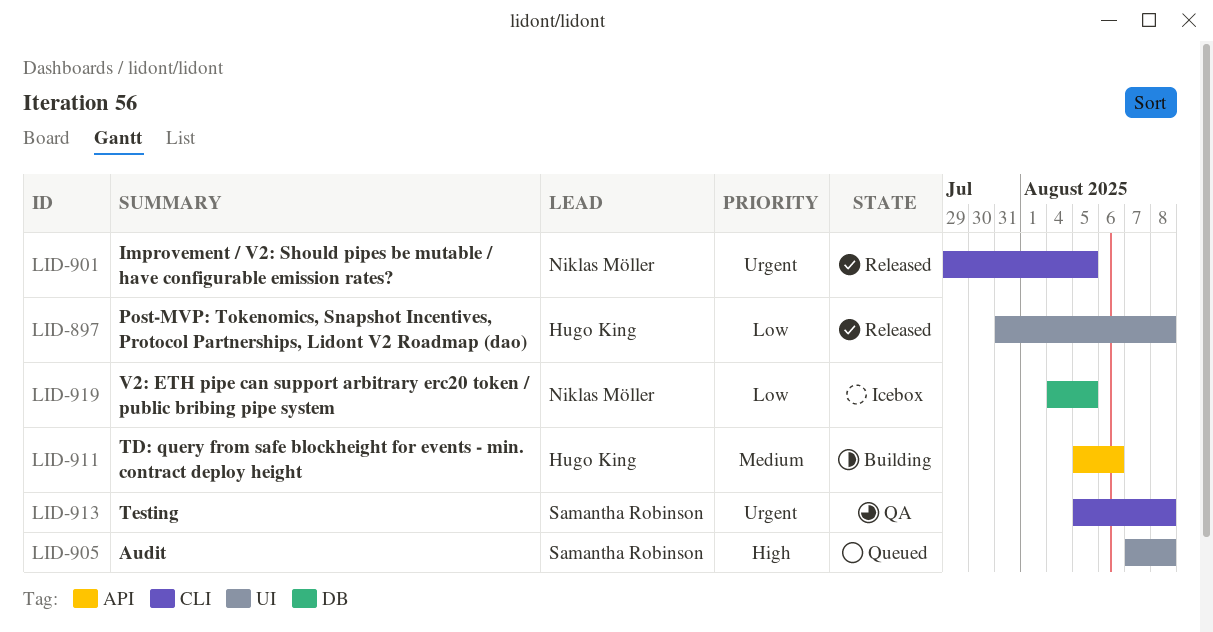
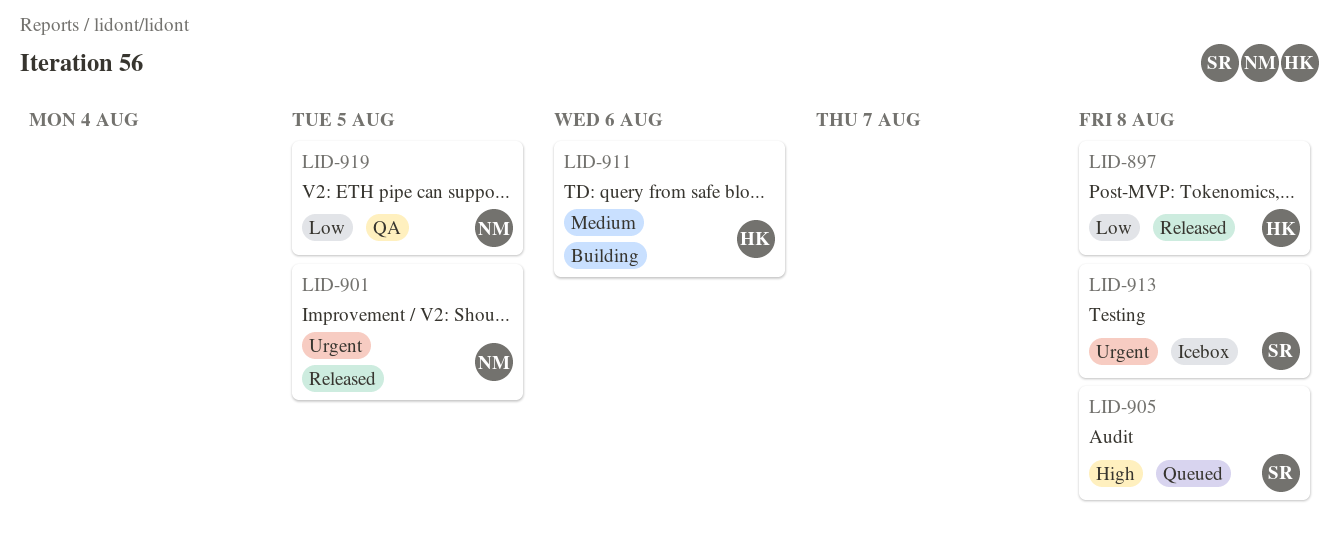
LID-913, status: QA -> Icebox
LID-919, status: Icebox -> QA

